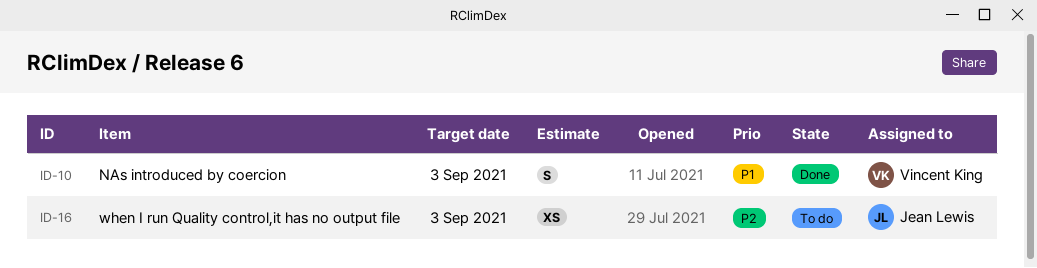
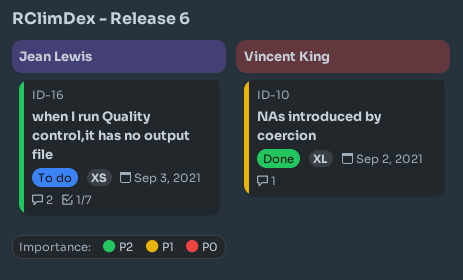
ID-10, estimate: S -> XL
ID-10, due: Sep 3 -> Sep 2

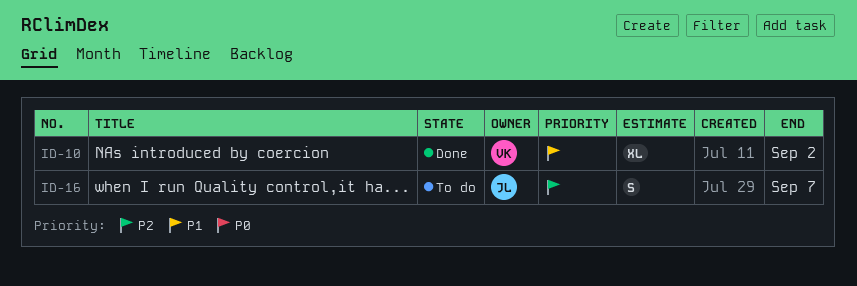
ID-16, estimate: XS -> S
ID-16, due: Sep 3 -> Sep 7

